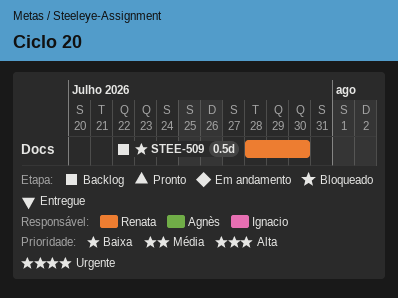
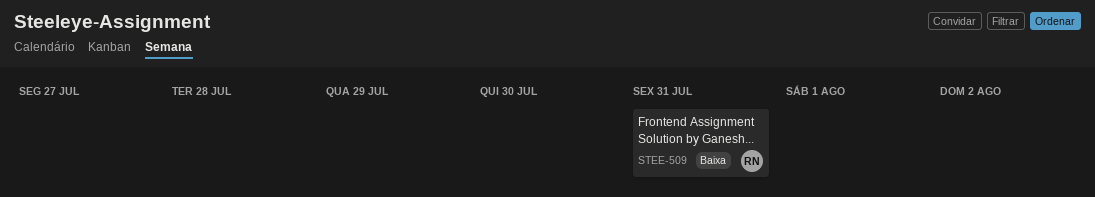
STEE-509, due: Jul 30 -> Jul 31

